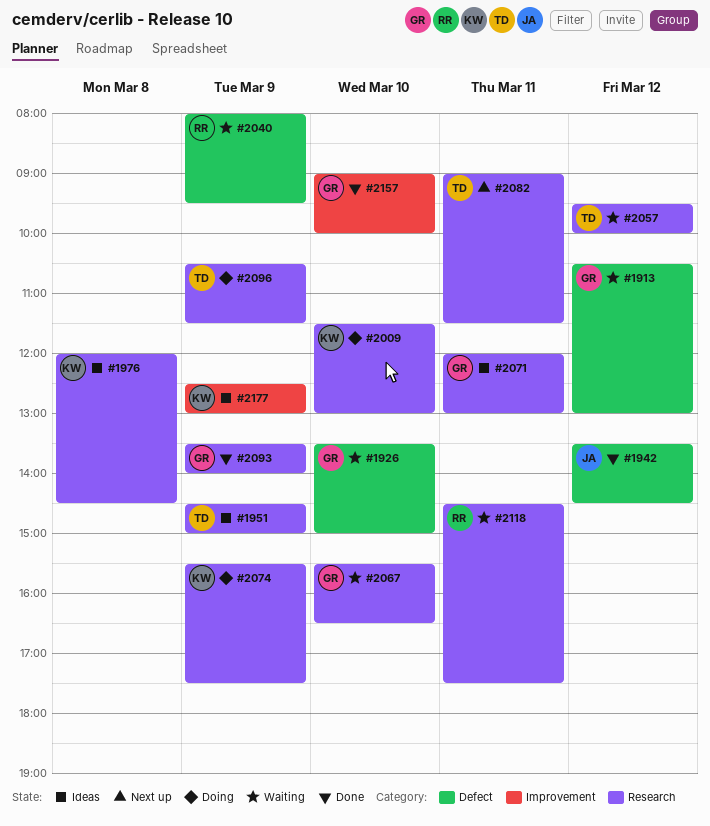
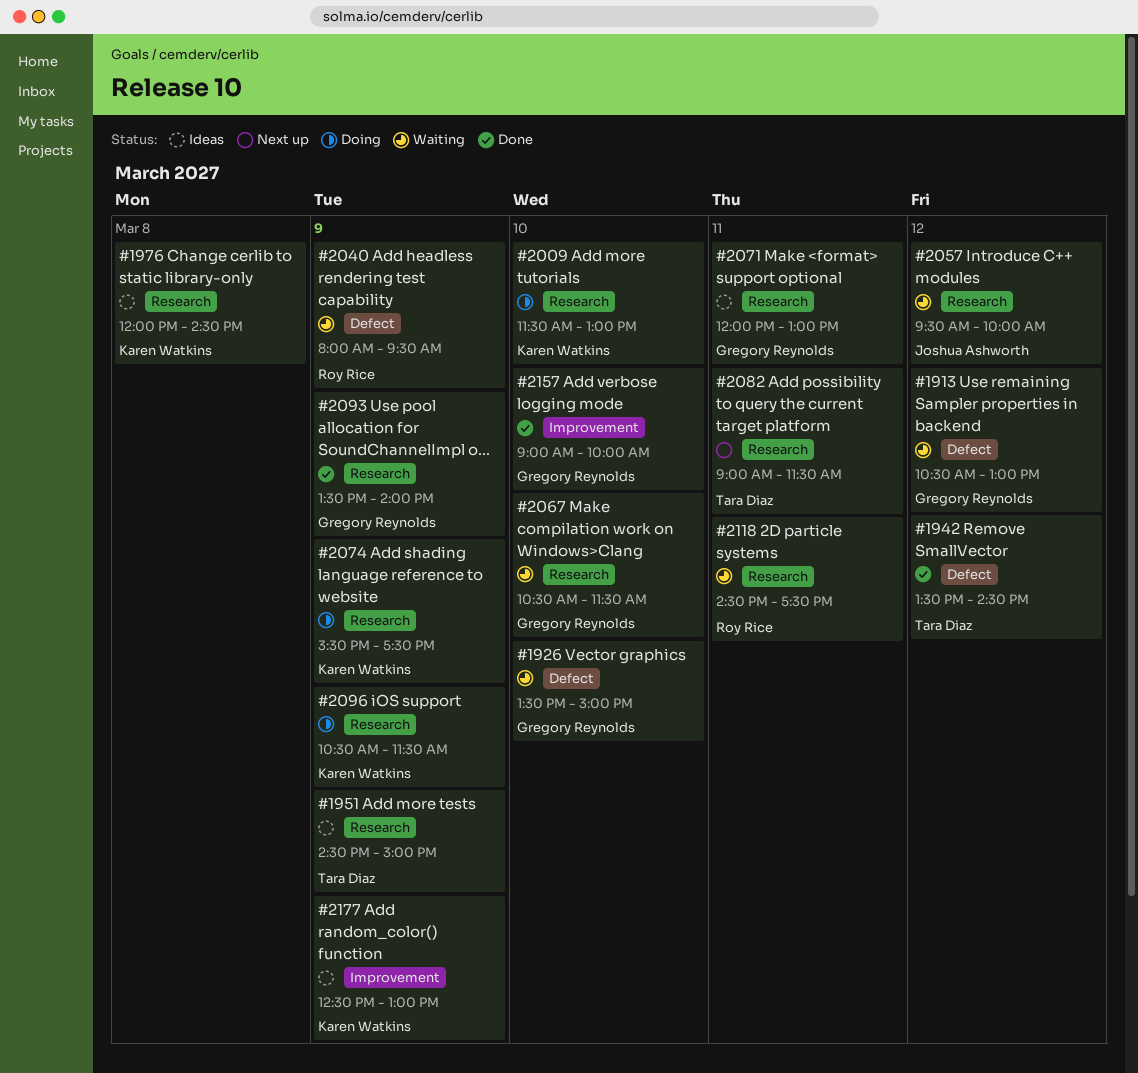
#1942, owner: Joshua Ashworth -> Tara Diaz
#2057, owner: Tara Diaz -> Joshua Ashworth
#2067, begins: 15:30 -> 10:30
#2067, ends: 16:30 -> 11:30
#2096, owner: Tara Diaz -> Karen Watkins

